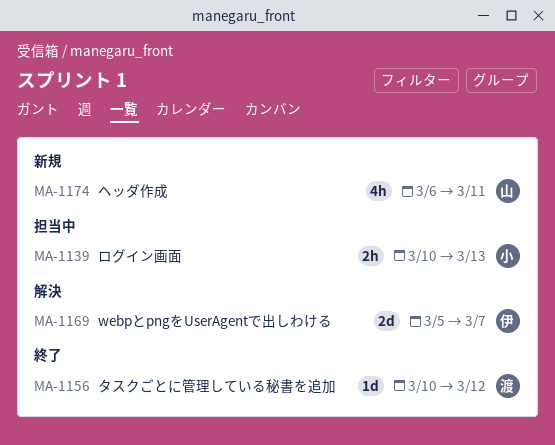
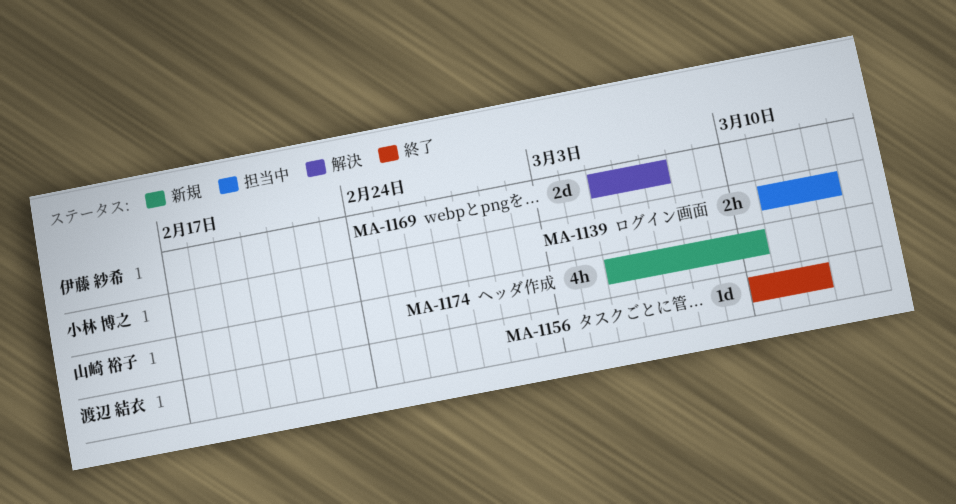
MA-1139, start: Mar 10 -> Mar 11
MA-1174, start: Mar 6 -> Mar 5
MA-1174, due: Mar 11 -> Mar 10

